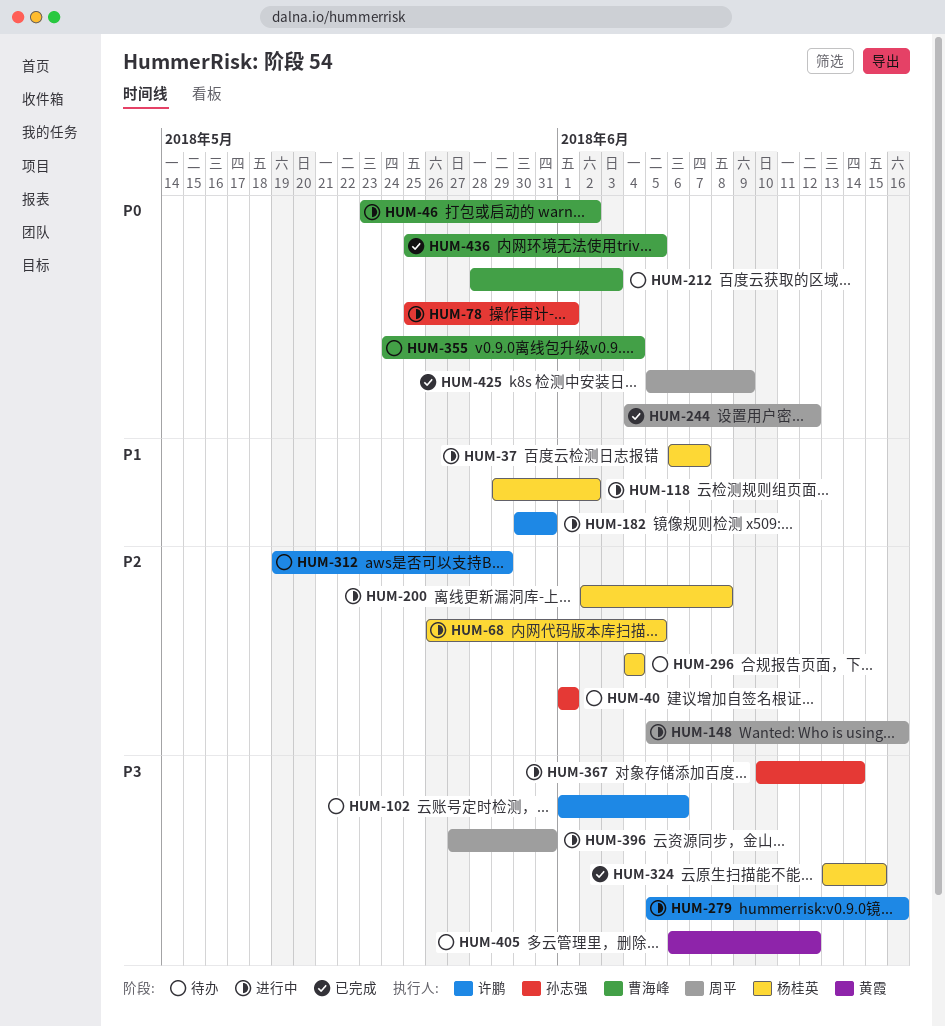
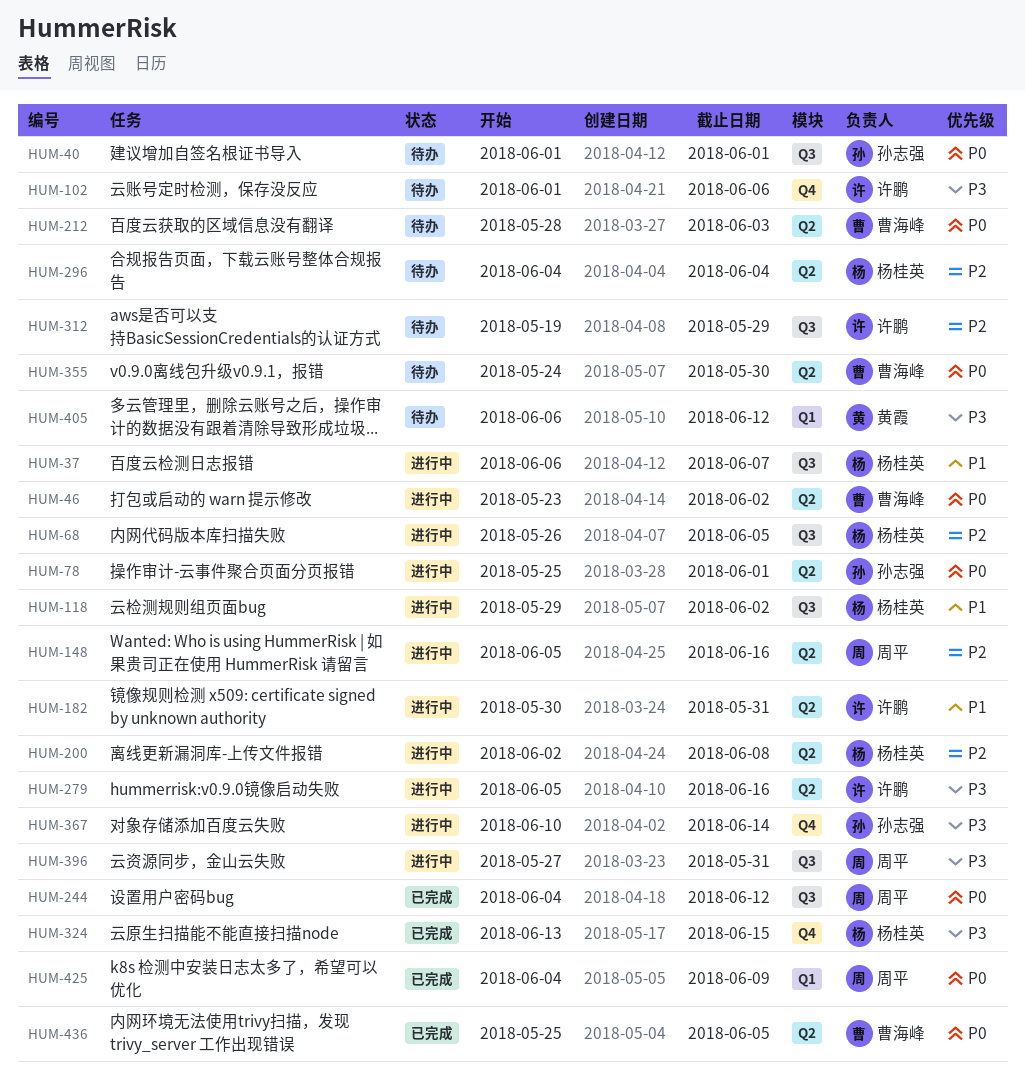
HUM-40, priority: P2 -> P0
HUM-355, due: Jun 4 -> May 30
HUM-425, start: Jun 5 -> Jun 4

